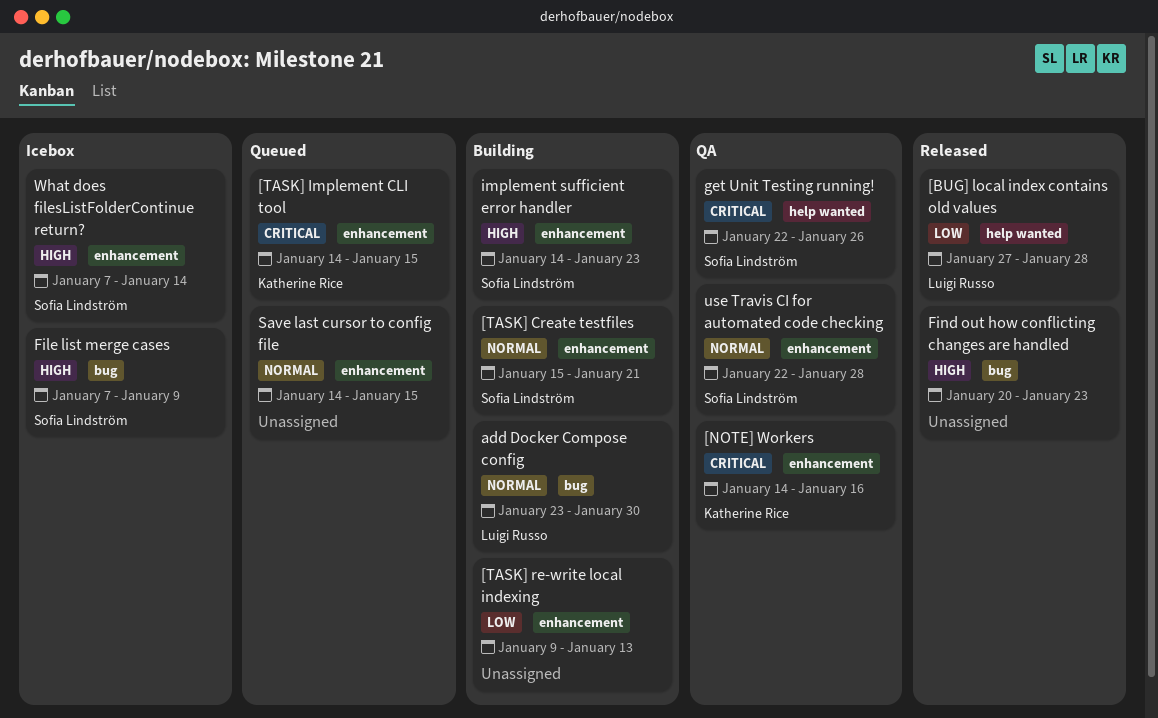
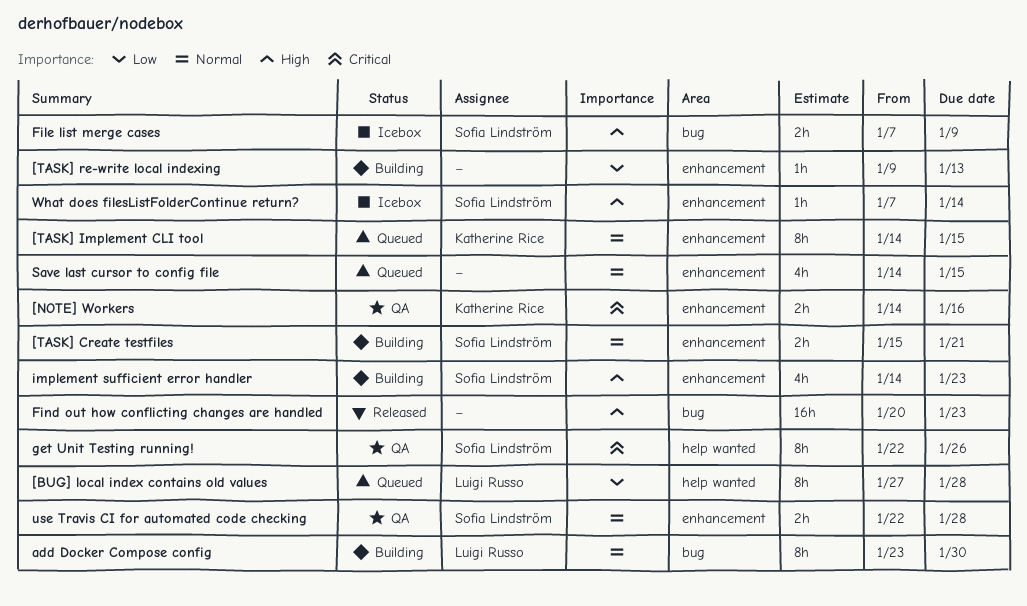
[BUG] local index contains old values, status: Released -> Queued
[TASK] Implement CLI tool, priority: Critical -> Normal

